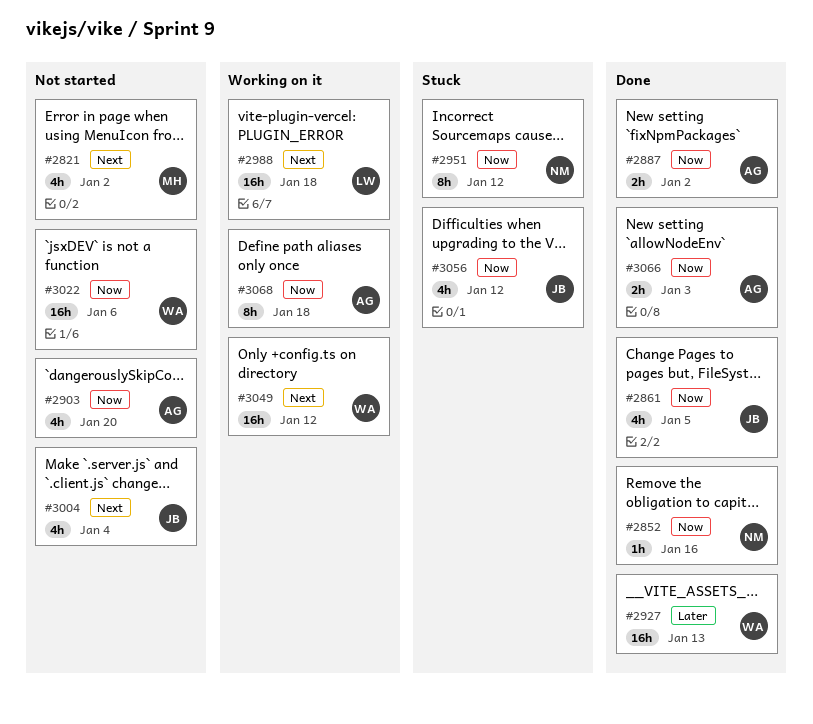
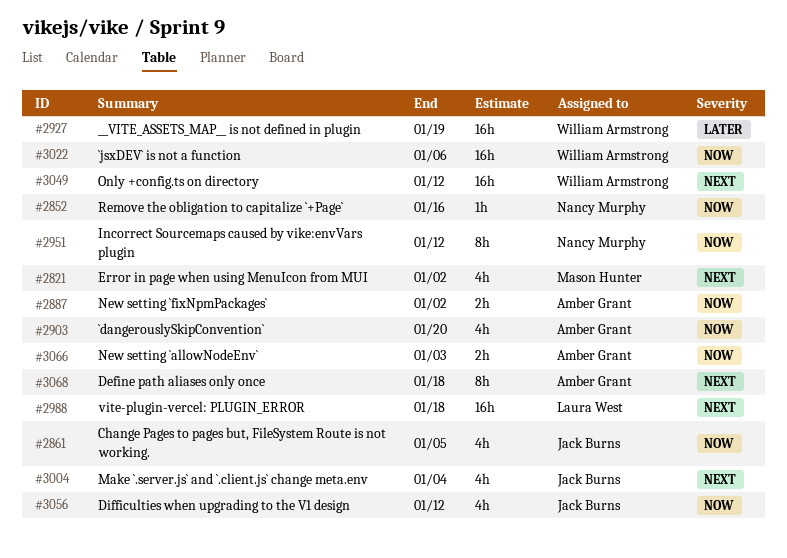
#2927, due: Jan 13 -> Jan 19
#3068, priority: Now -> Next

